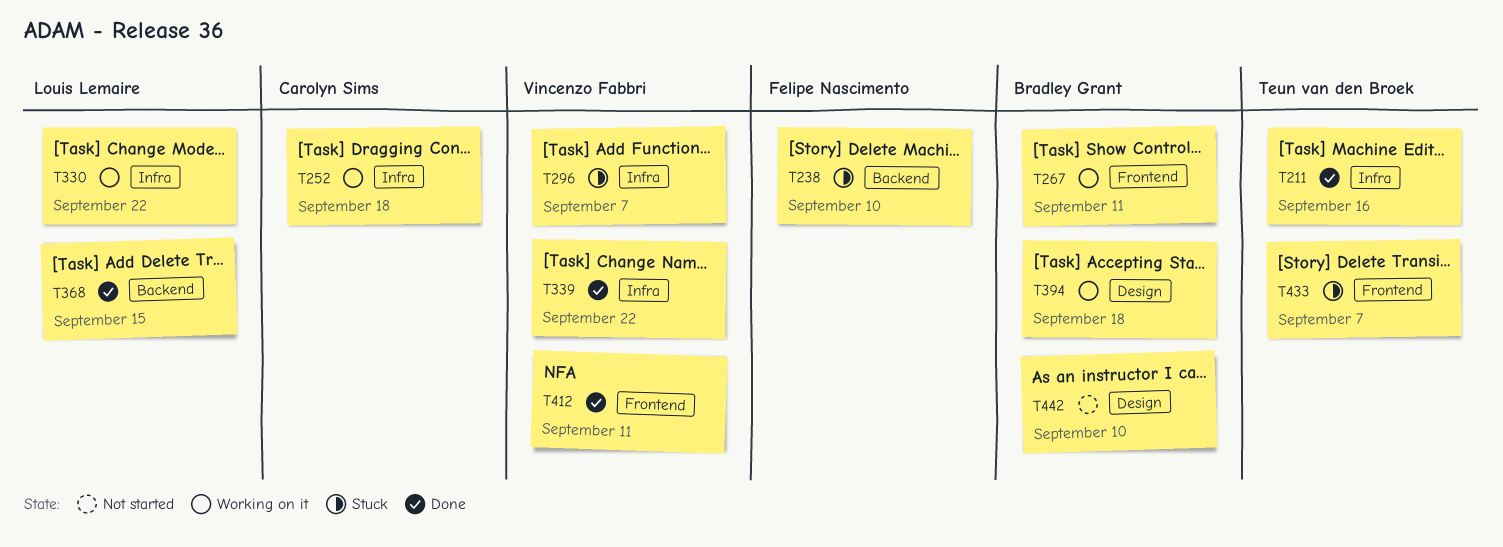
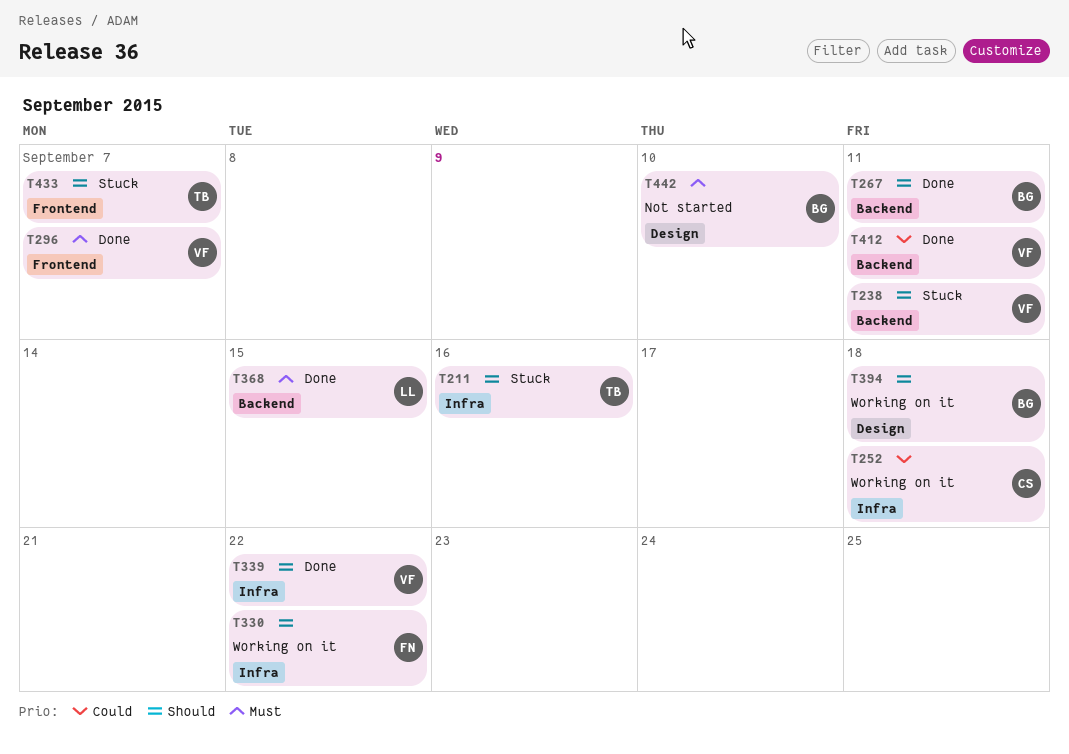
T211, status: Done -> Stuck
T238, owner: Felipe Nascimento -> Vincenzo Fabbri
T238, due: Sep 10 -> Sep 11
T267, status: Working on it -> Done
T267, label: Frontend -> Backend
T296, status: Stuck -> Done
T296, label: Infra -> Frontend
T330, owner: Louis Lemaire -> Felipe Nascimento
T412, label: Frontend -> Backend

